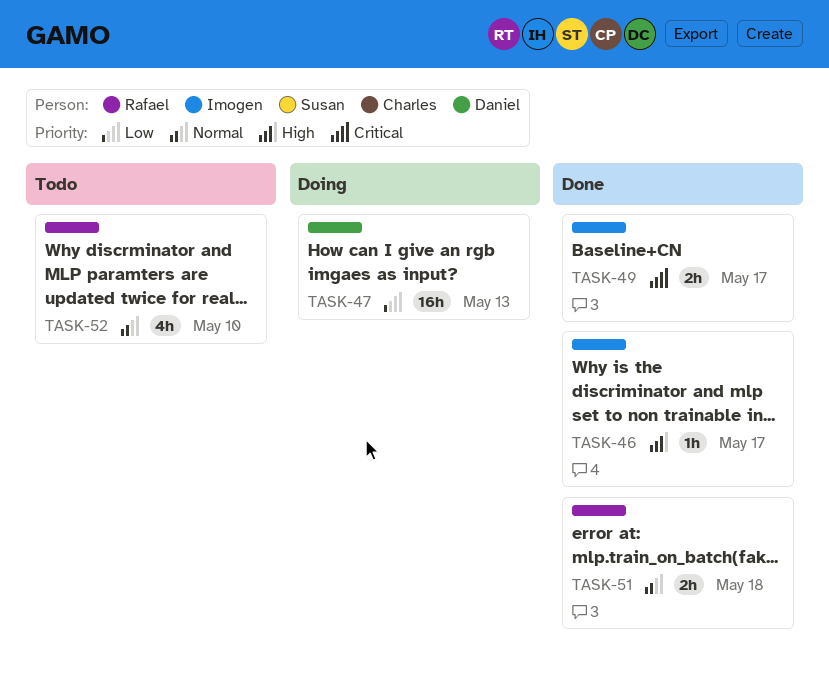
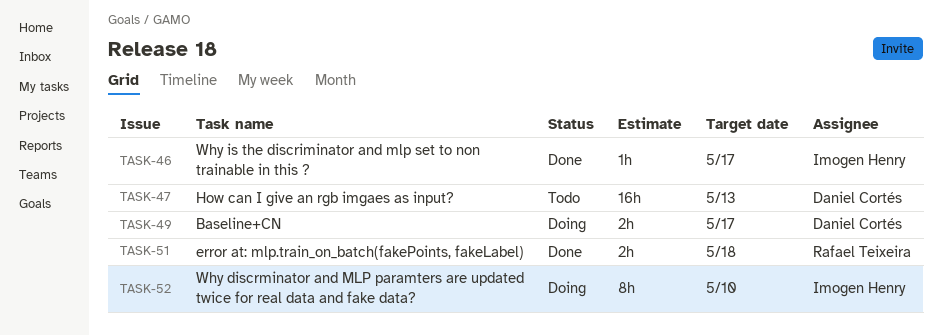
TASK-47, status: Doing -> Todo
TASK-49, status: Done -> Doing
TASK-49, owner: Imogen Henry -> Daniel Cortés
TASK-52, status: Todo -> Doing
TASK-52, owner: Rafael Teixeira -> Imogen Henry
TASK-52, estimate: 4h -> 8h

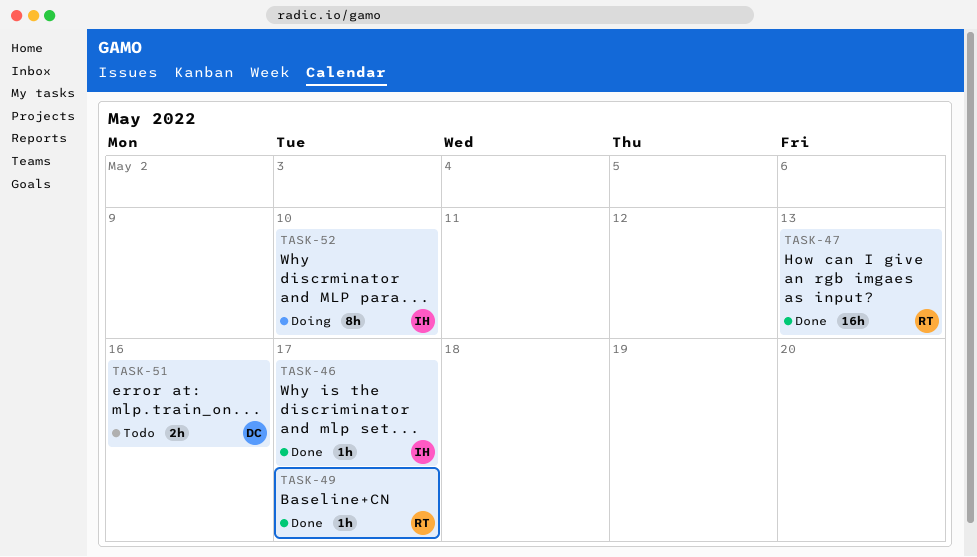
TASK-47, status: Todo -> Done
TASK-47, owner: Daniel Cortés -> Rafael Teixeira
TASK-49, status: Doing -> Done
TASK-49, owner: Daniel Cortés -> Rafael Teixeira
TASK-49, estimate: 2h -> 1h
TASK-51, status: Done -> Todo
TASK-51, owner: Rafael Teixeira -> Daniel Cortés
TASK-51, due: May 18 -> May 16

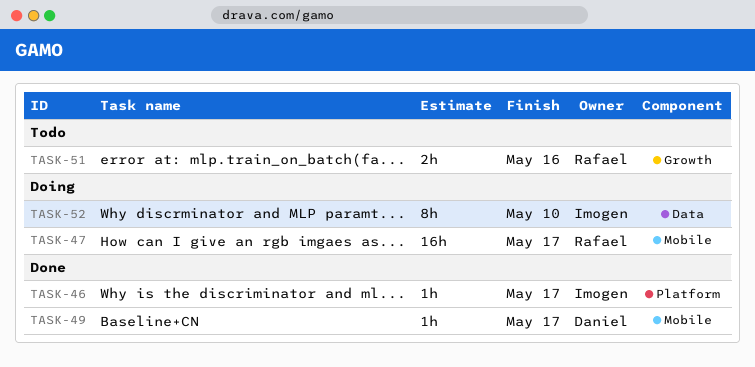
TASK-47, status: Done -> Doing
TASK-47, due: May 13 -> May 17
TASK-49, owner: Rafael -> Daniel
TASK-51, owner: Daniel -> Rafael

